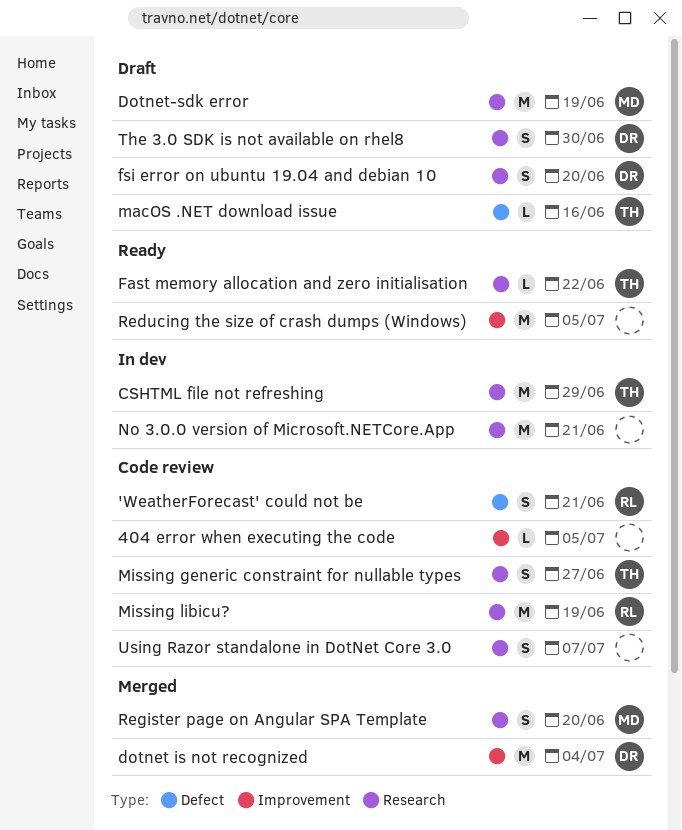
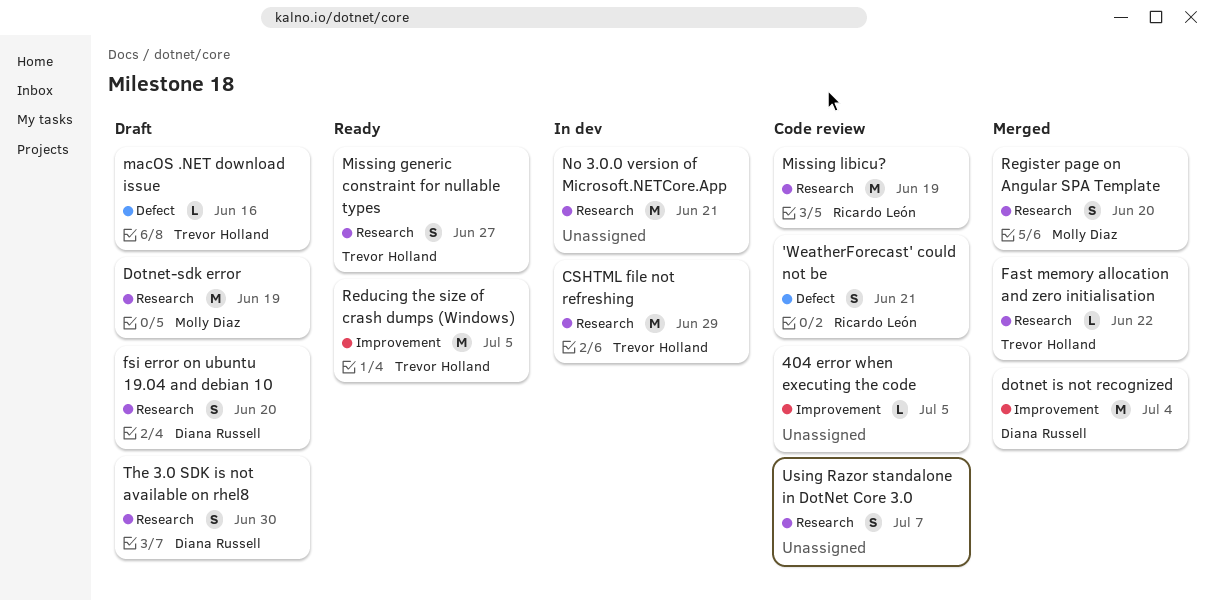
Fast memory allocation and zero initialisation, status: Ready -> Merged
Missing generic constraint for nullable types, status: Code review -> Ready
Reducing the size of crash dumps (Windows), owner: none -> Trevor Holland

